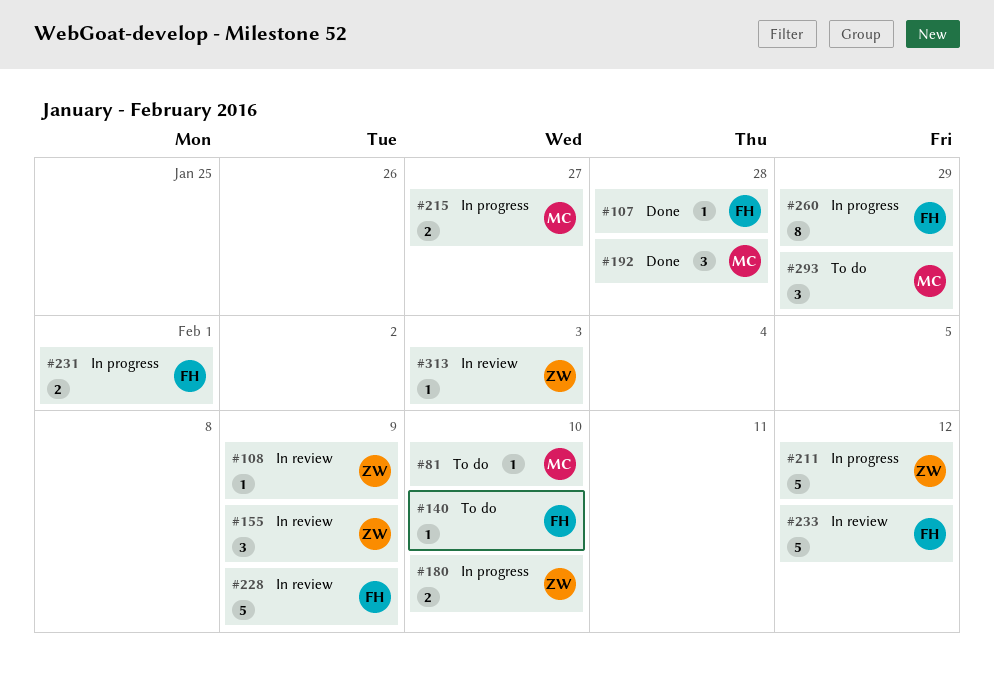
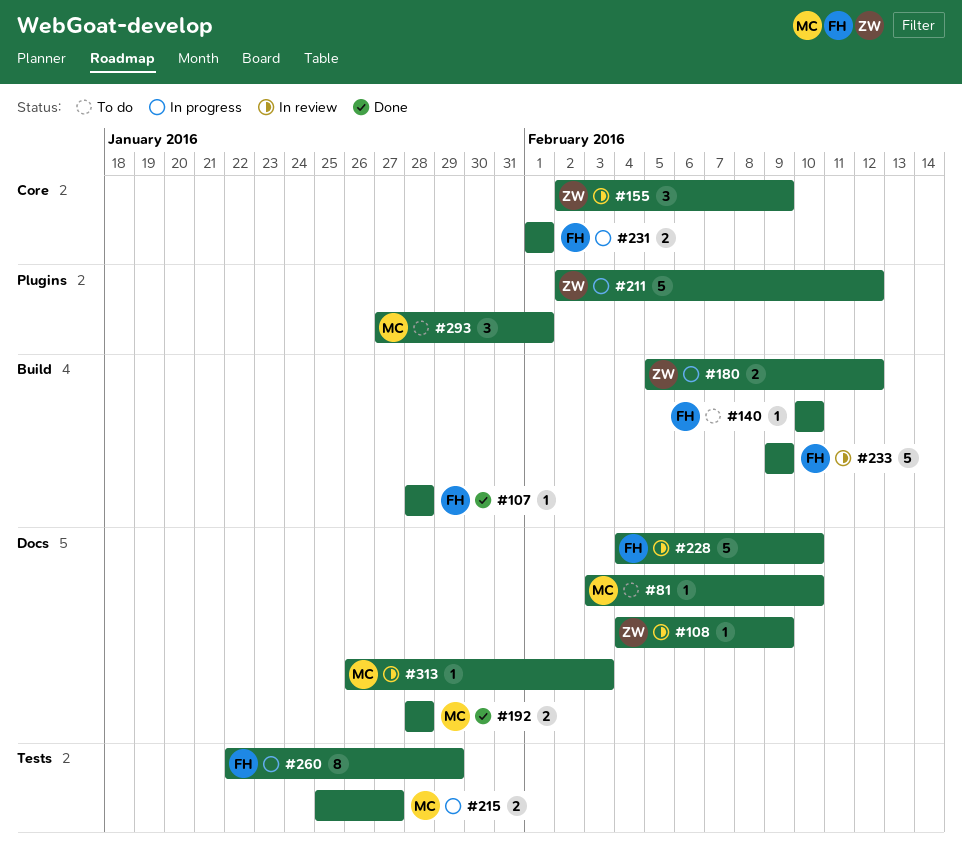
#180, due: Feb 10 -> Feb 12
#192, estimate: 3 -> 2
#228, due: Feb 9 -> Feb 10
#233, due: Feb 12 -> Feb 9
#293, due: Jan 29 -> Feb 1
#313, owner: ZW -> MC

